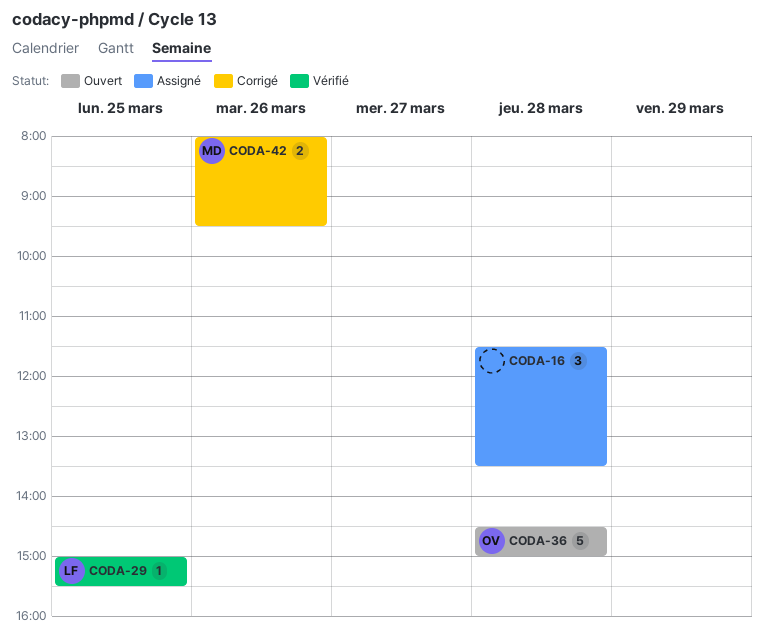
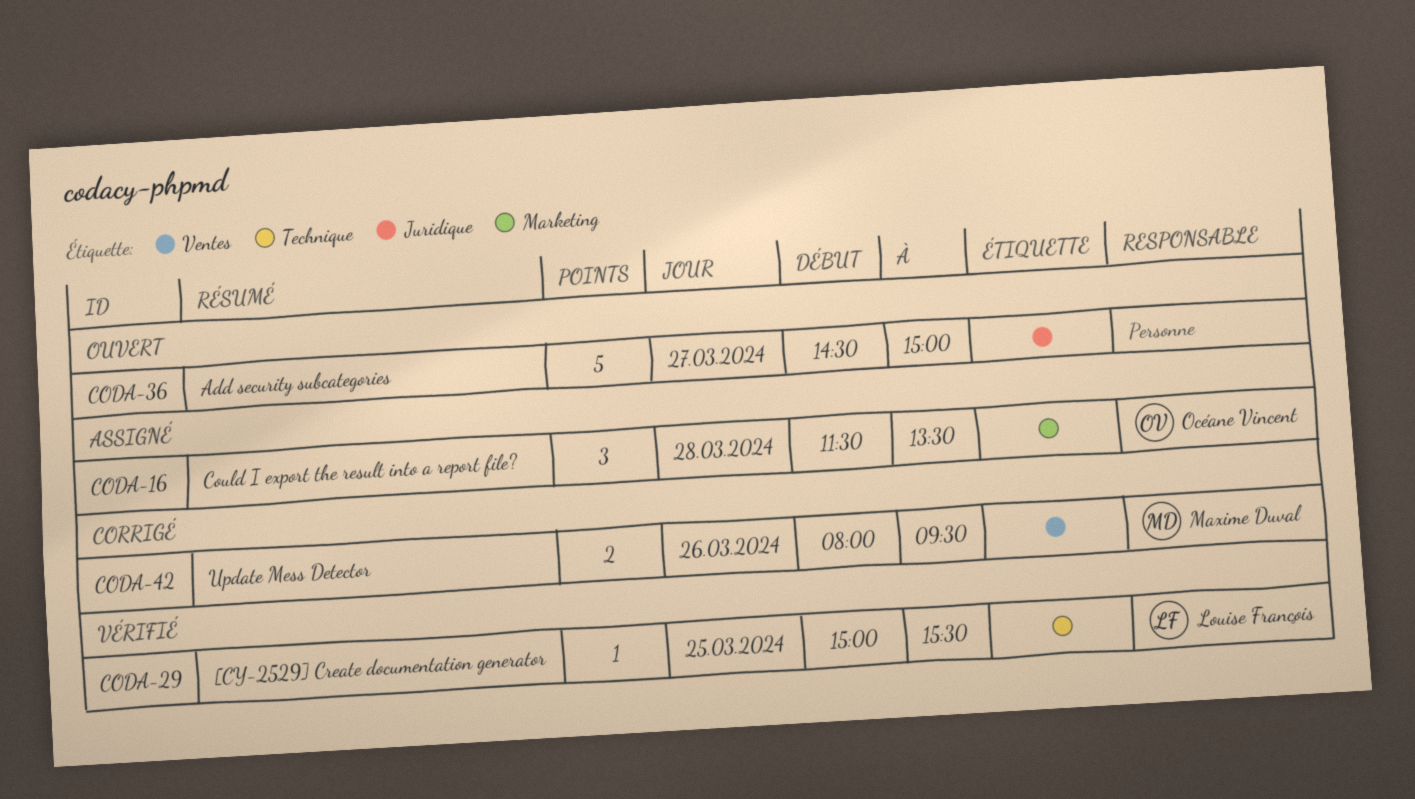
CODA-16, owner: none -> Océane Vincent
CODA-36, owner: Océane Vincent -> none
CODA-36, day: Mar 28 -> Mar 27

